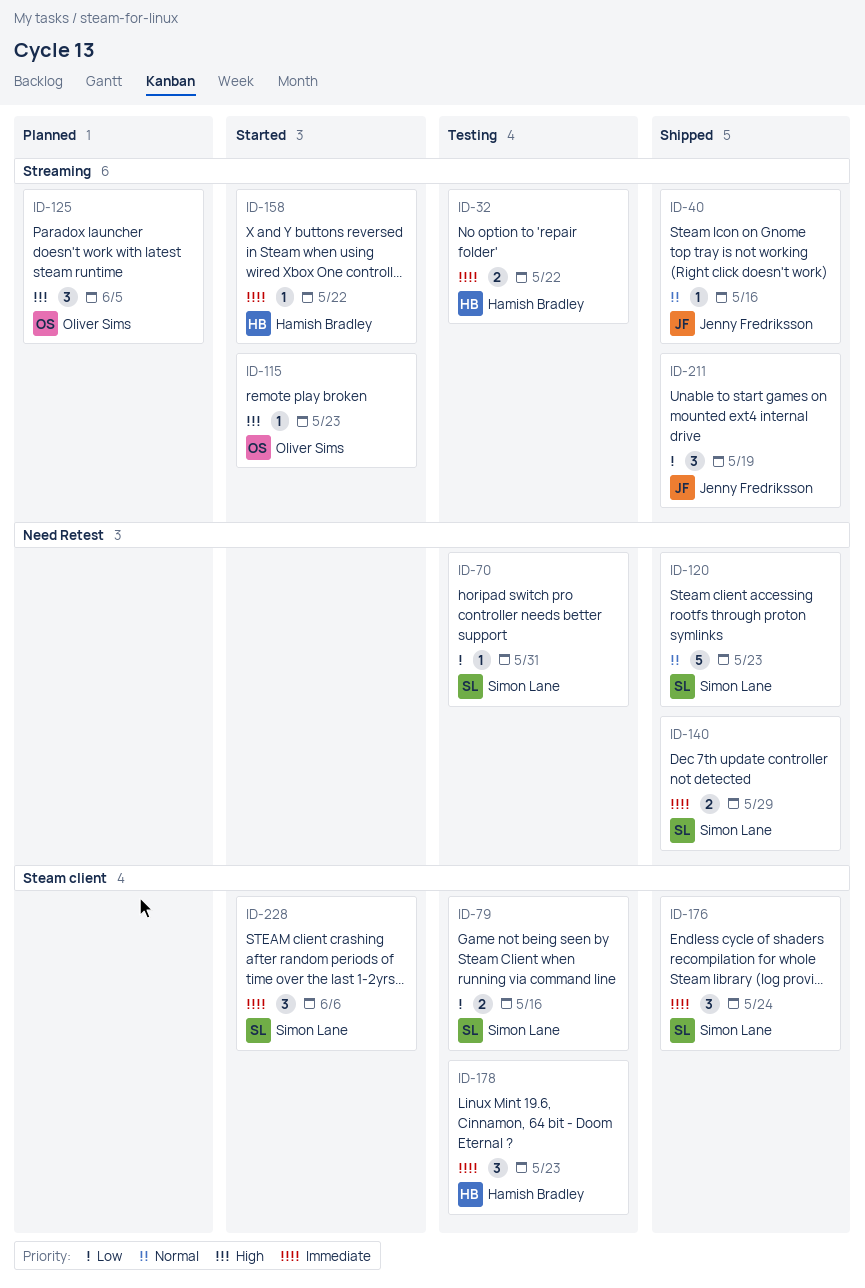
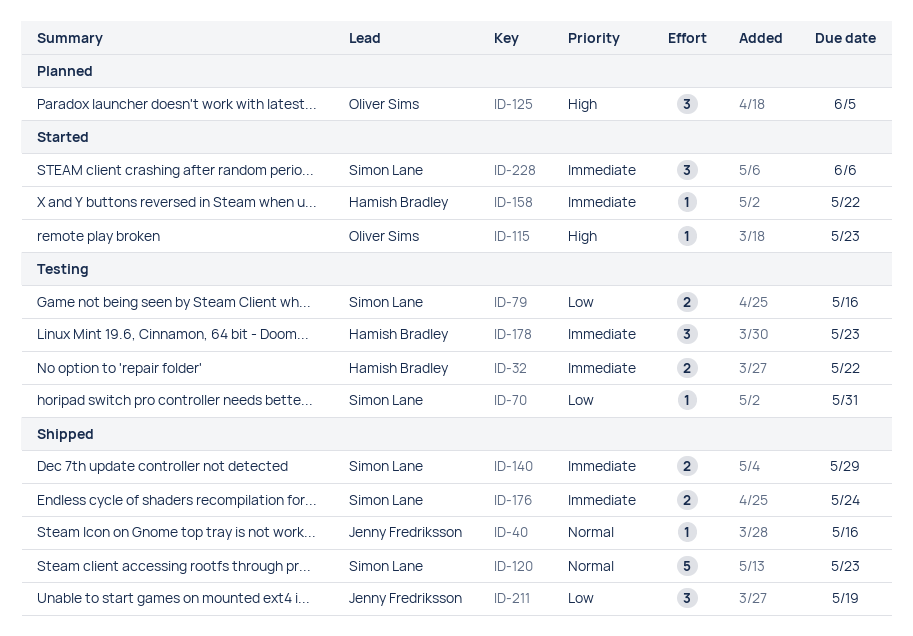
ID-176, estimate: 3 -> 2

